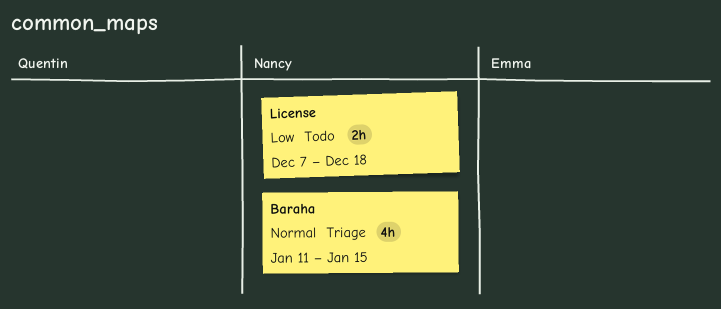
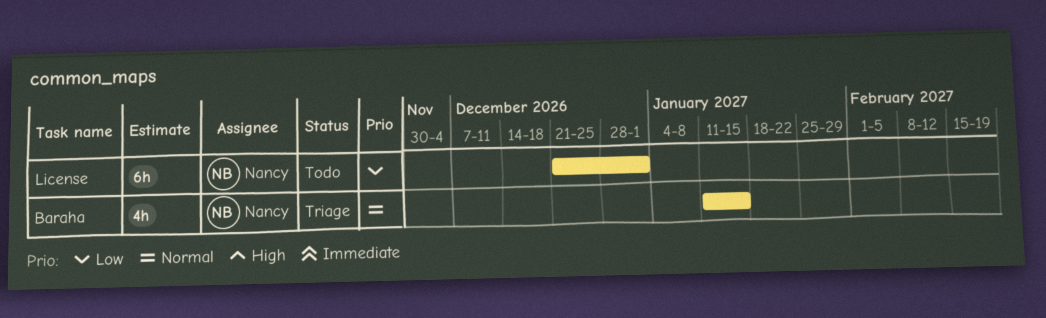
License, estimate: 2h -> 6h
License, start: Dec 7 -> Dec 21
License, due: Dec 18 -> Jan 1

